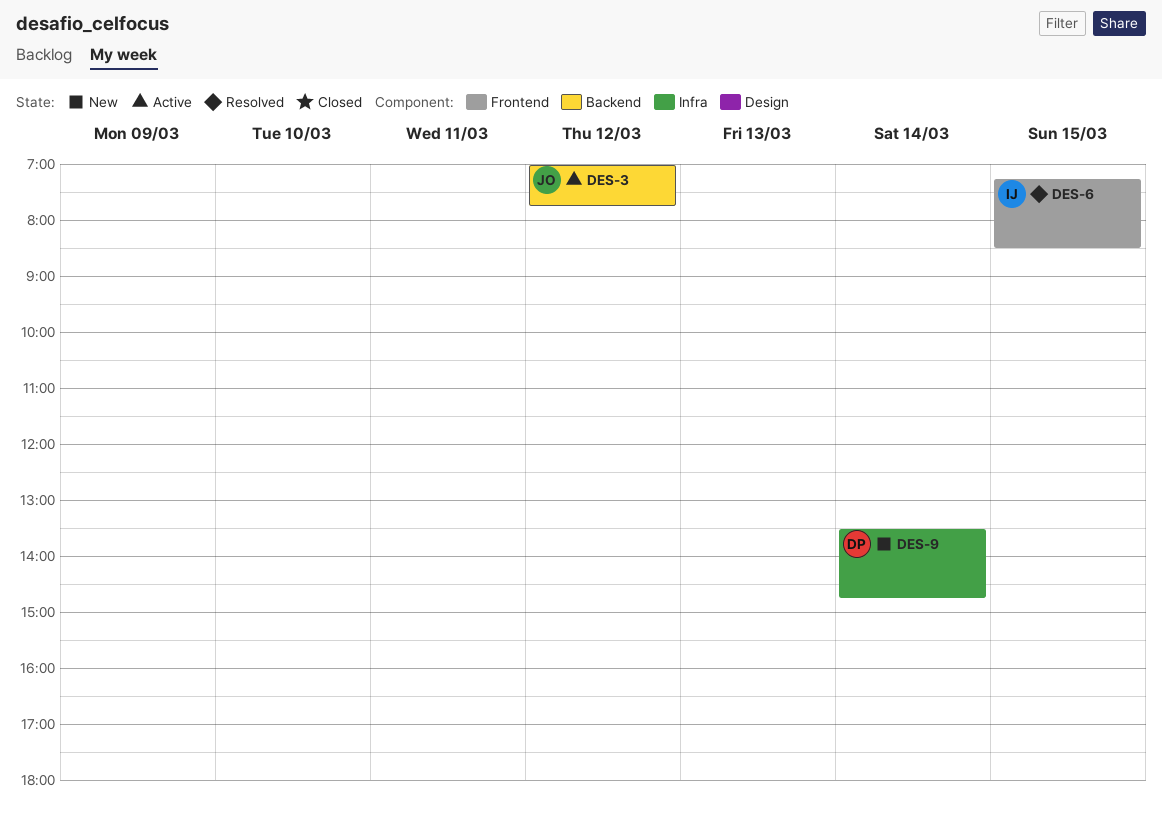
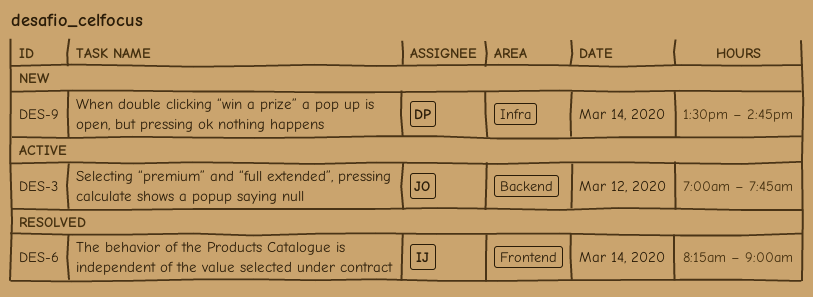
DES-6, day: Mar 15 -> Mar 14
DES-6, begins: 07:15 -> 08:15
DES-6, ends: 08:30 -> 09:00

